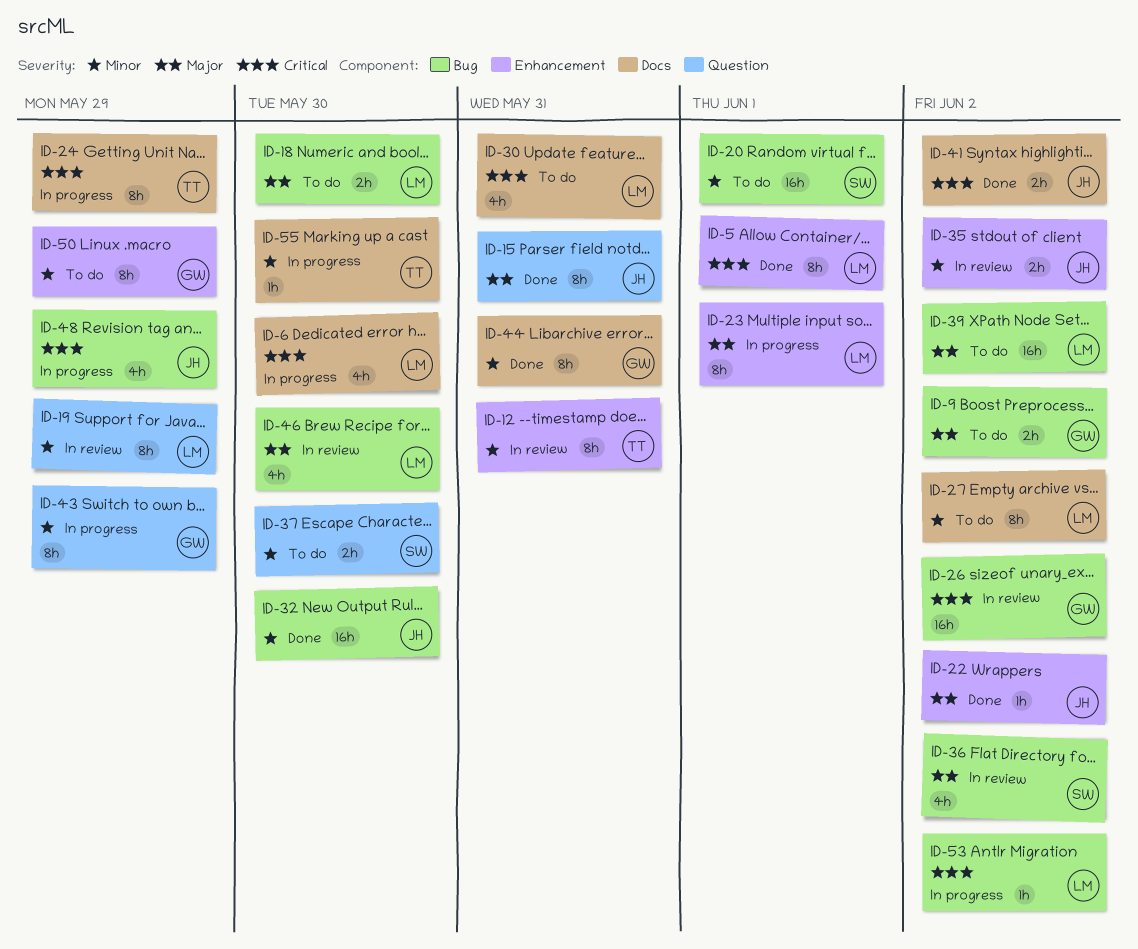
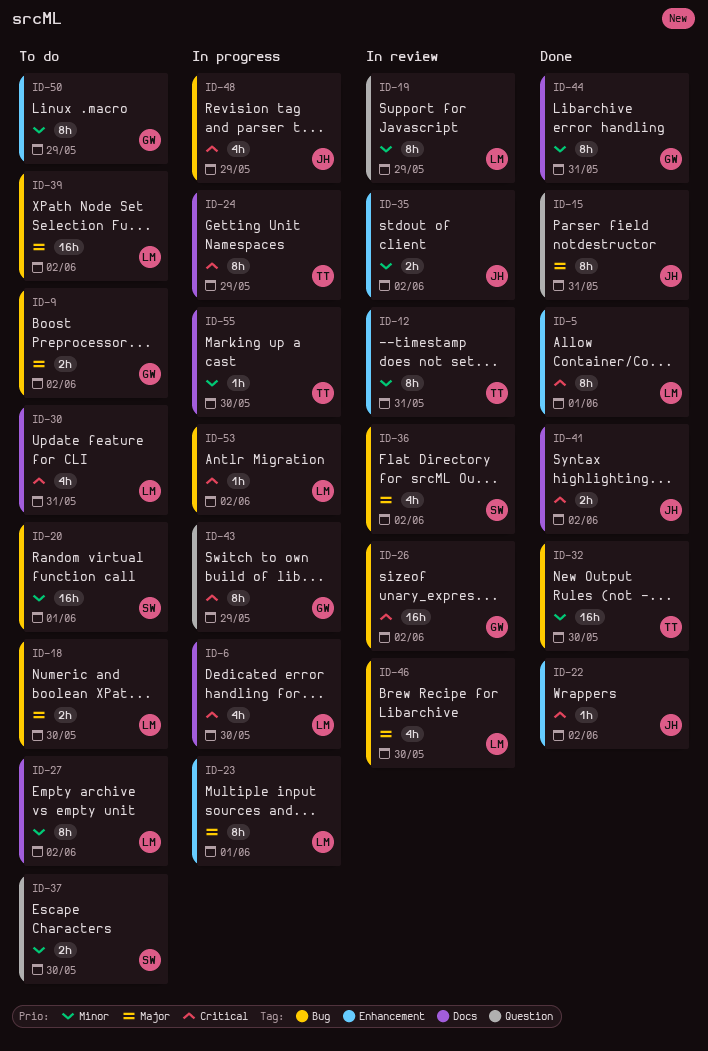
ID-22, priority: Major -> Critical
ID-32, owner: JH -> TT
ID-43, priority: Minor -> Critical

